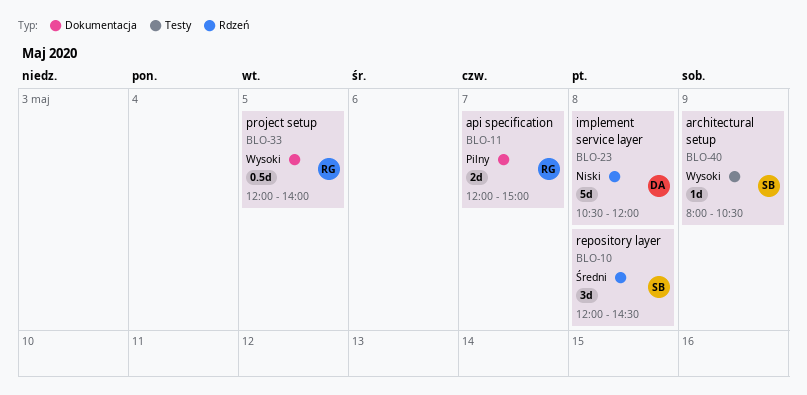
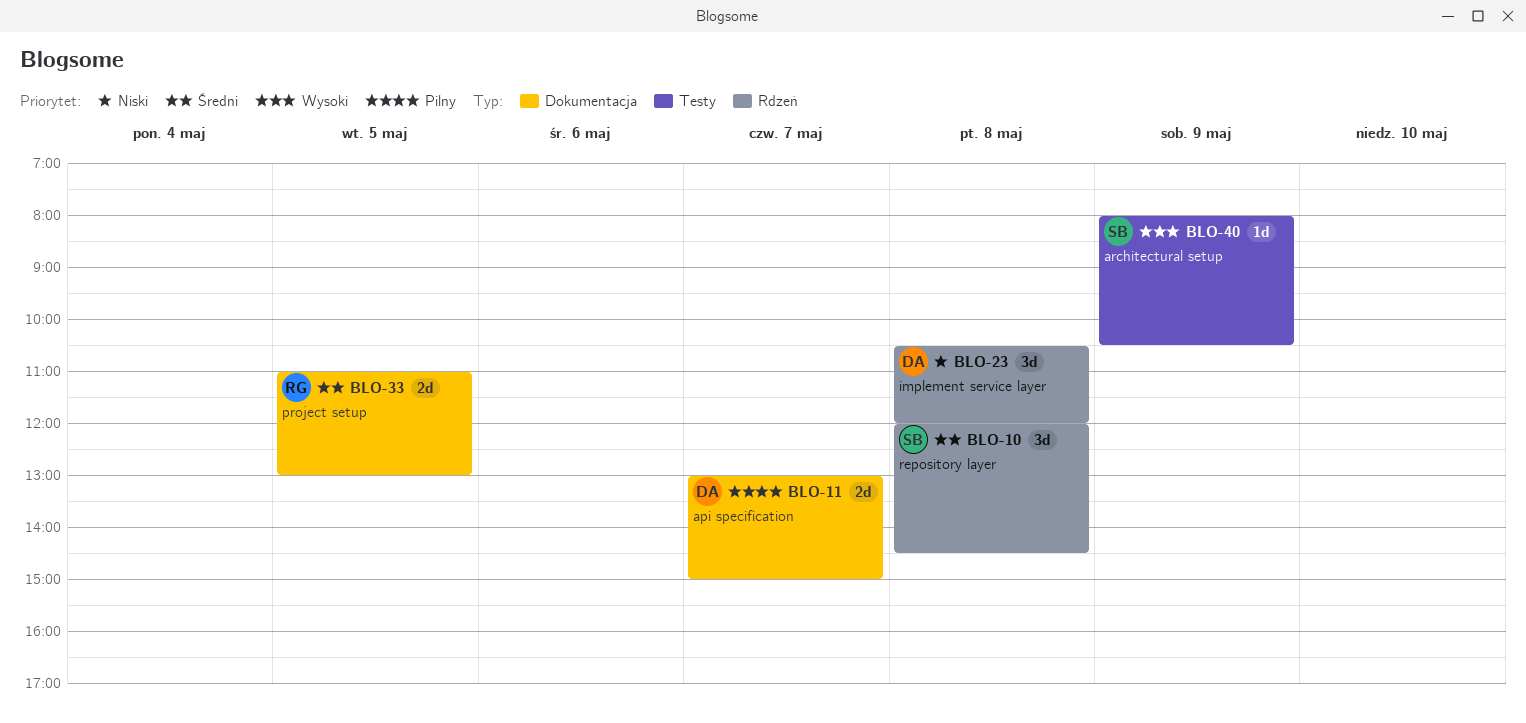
BLO-11, owner: RG -> DA
BLO-11, begins: 12:00 -> 13:00
BLO-23, estimate: 5d -> 3d
BLO-33, priority: Wysoki -> Średni
BLO-33, estimate: 0.5d -> 2d
BLO-33, begins: 12:00 -> 11:00
BLO-33, ends: 14:00 -> 13:00

